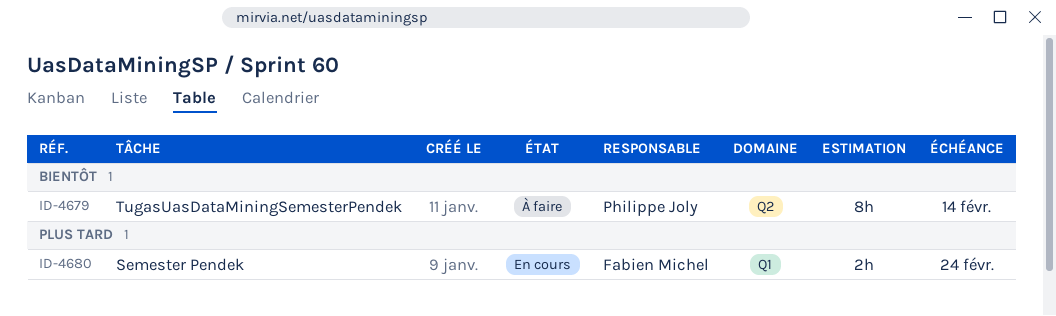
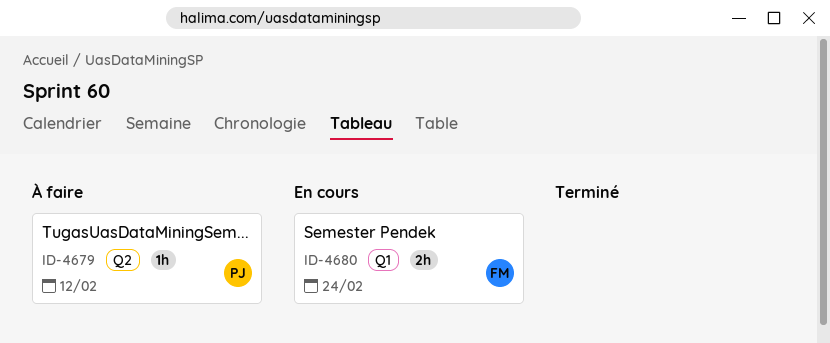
ID-4679, estimate: 8h -> 1h
ID-4679, due: Feb 14 -> Feb 12

